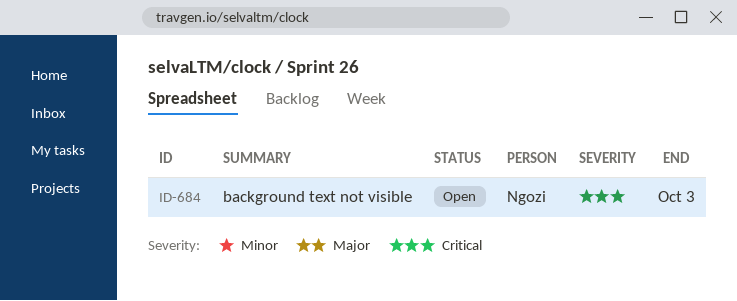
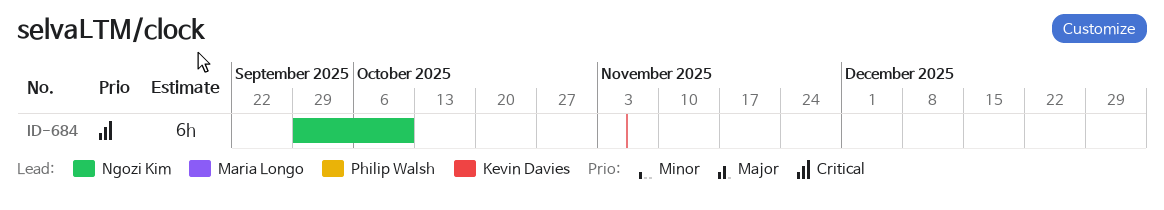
ID-684, due: Oct 3 -> Oct 10

